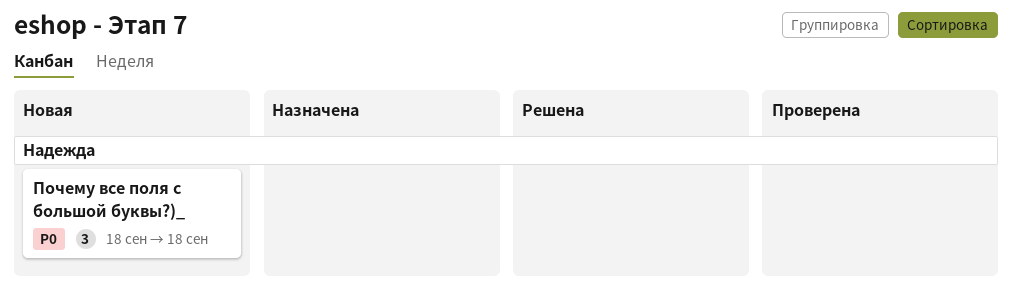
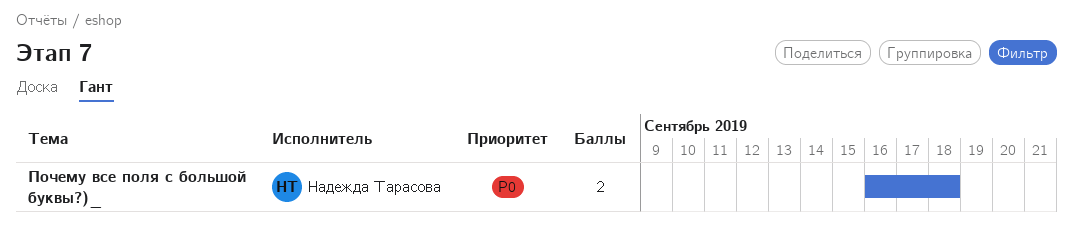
Почему все поля с большой буквы?)_, estimate: 3 -> 2
Почему все поля с большой буквы?)_, start: Sep 18 -> Sep 16

